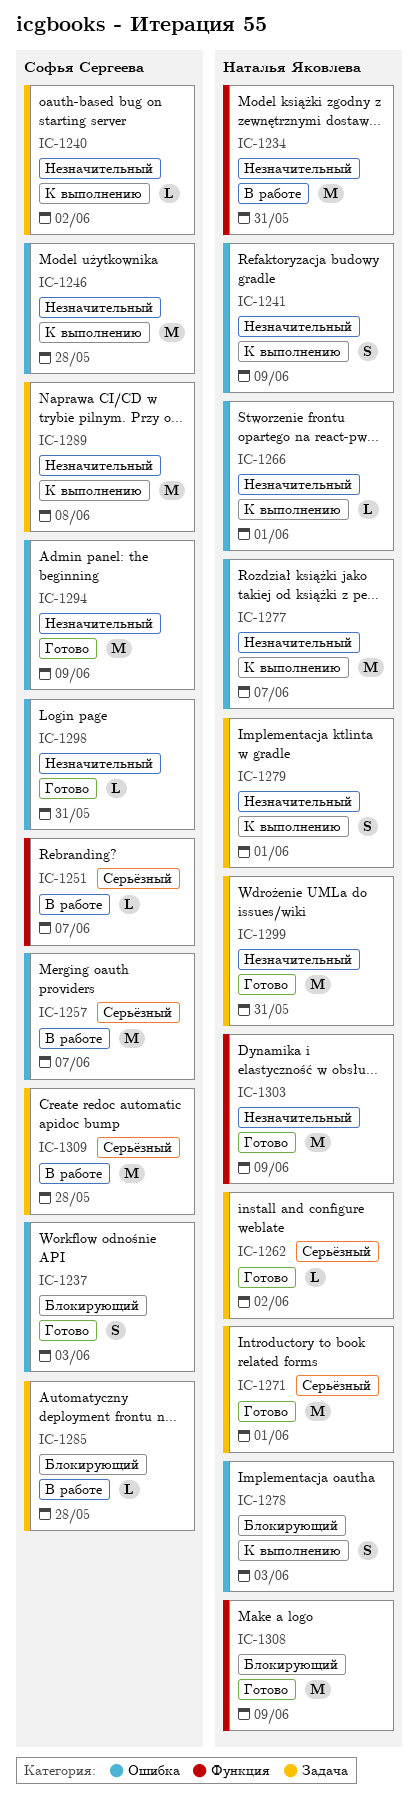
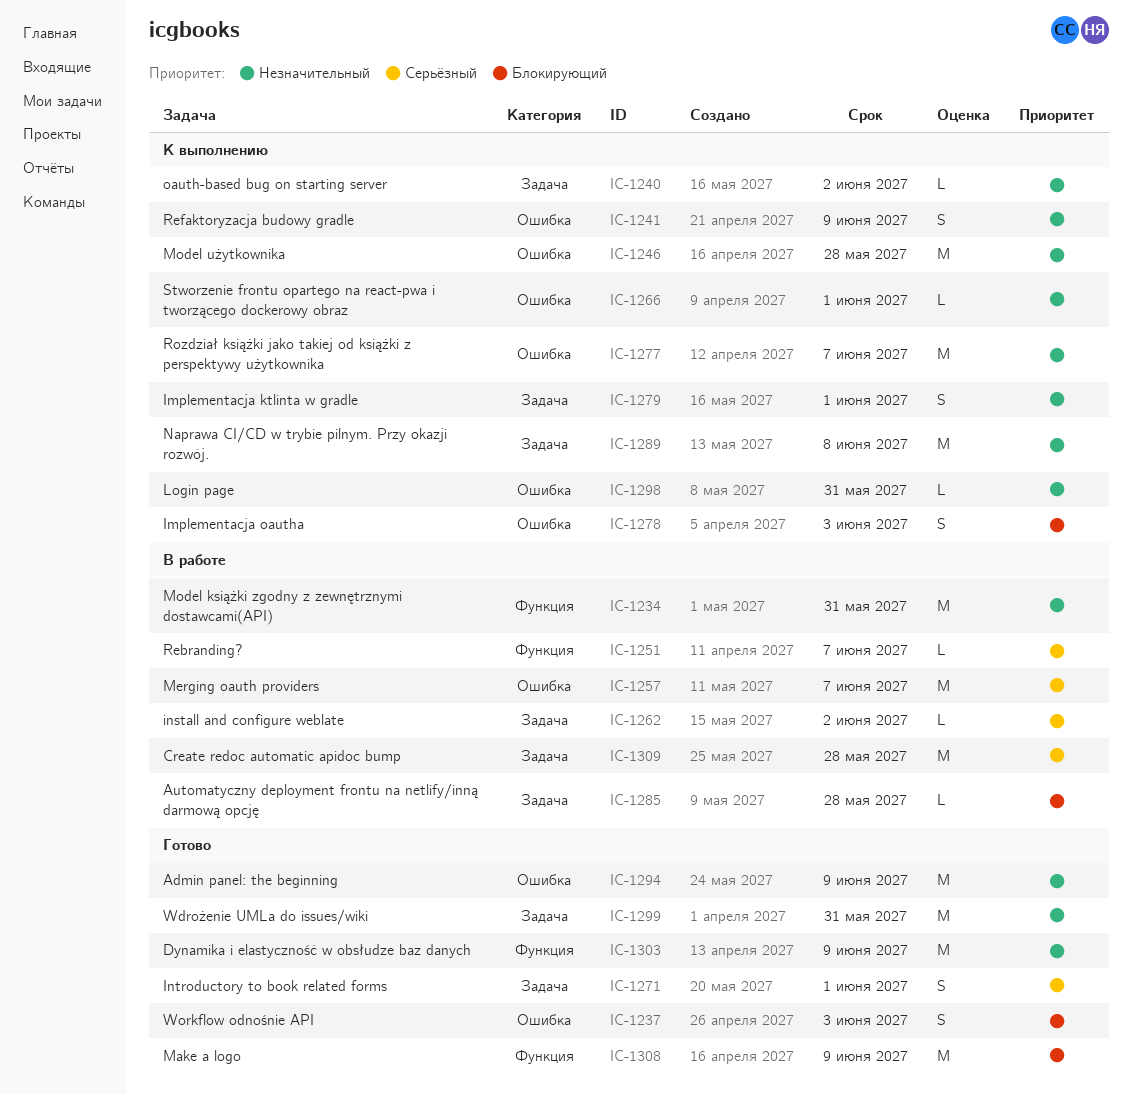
IC-1262, status: Готово -> В работе
IC-1271, estimate: M -> S
IC-1298, status: Готово -> К выполнению

